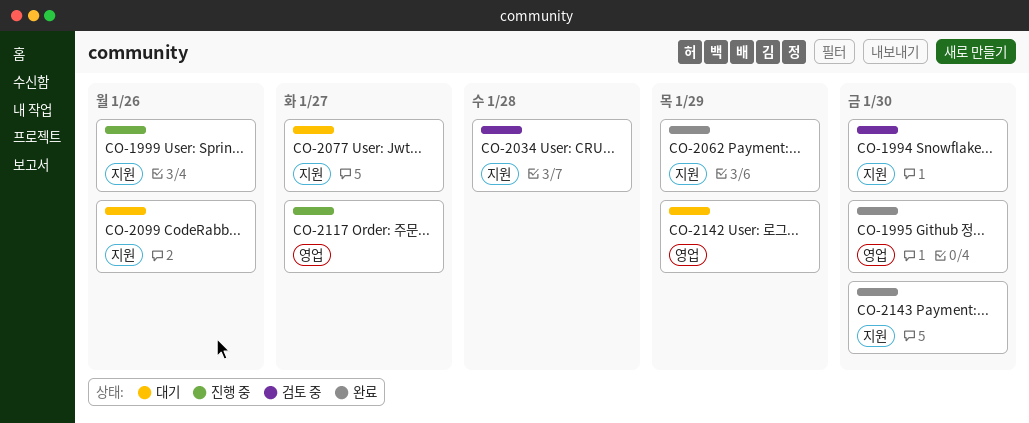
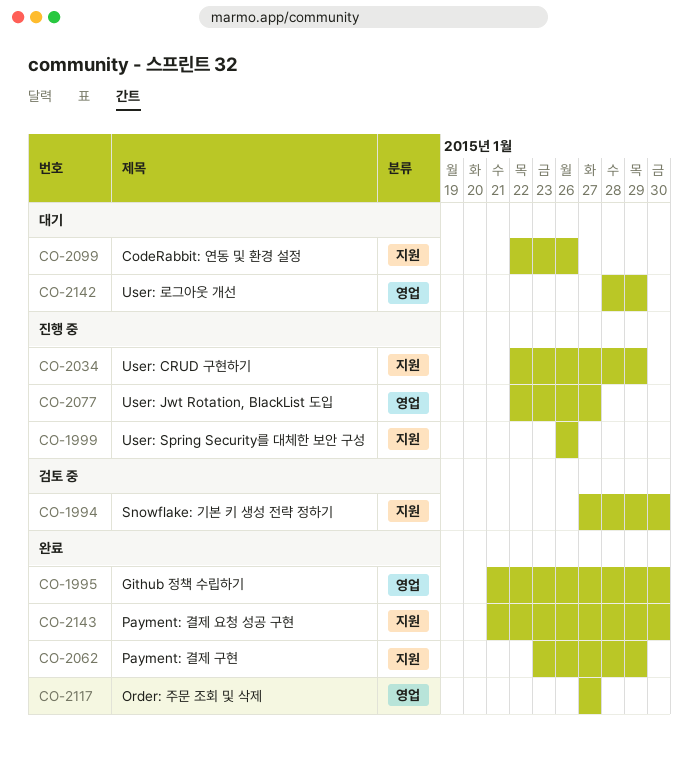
CO-2034, status: 검토 중 -> 진행 중
CO-2034, due: Jan 28 -> Jan 29
CO-2077, status: 대기 -> 진행 중
CO-2077, label: 지원 -> 영업
CO-2117, status: 진행 중 -> 완료

